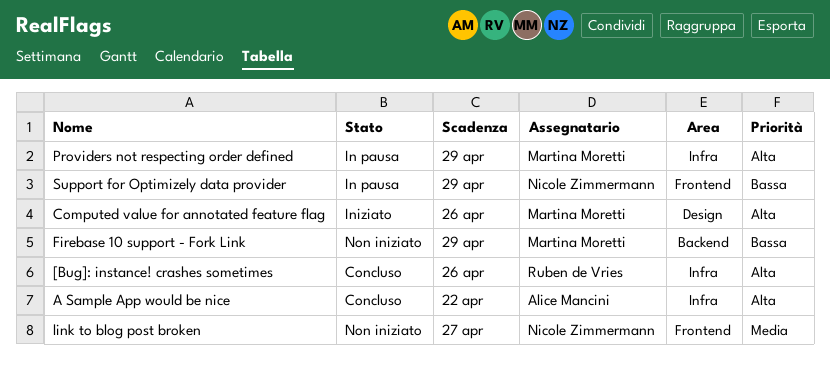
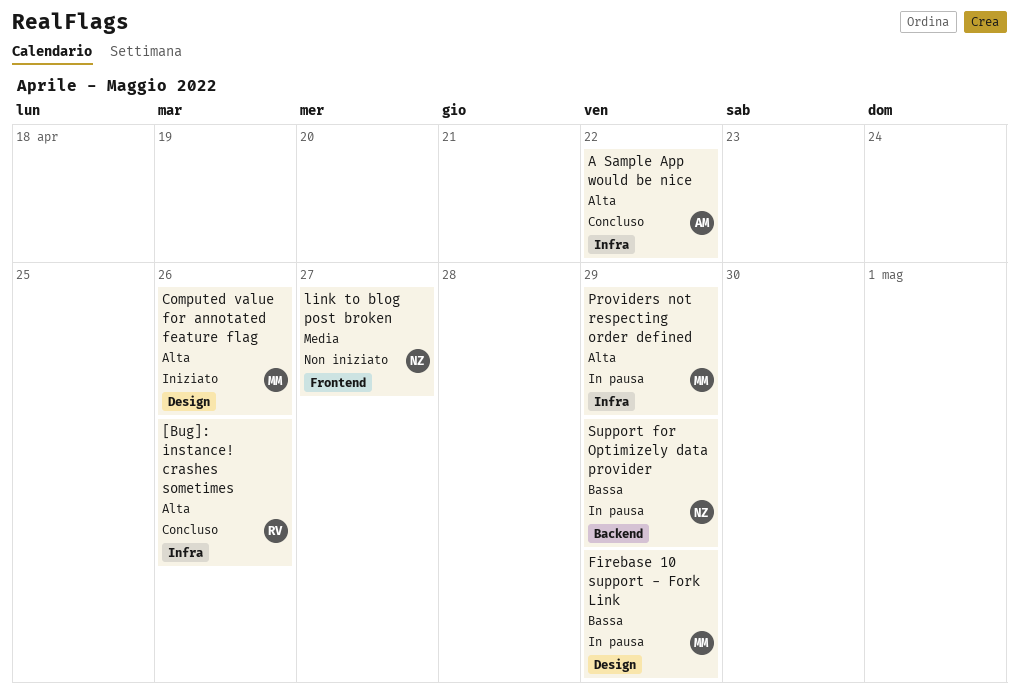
Firebase 10 support - Fork Link, status: Non iniziato -> In pausa
Firebase 10 support - Fork Link, label: Backend -> Design
Support for Optimizely data provider, label: Frontend -> Backend

